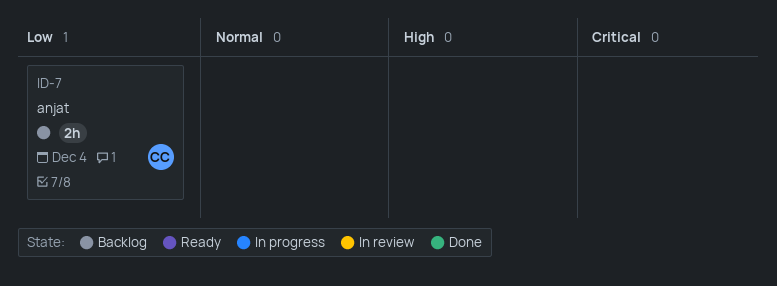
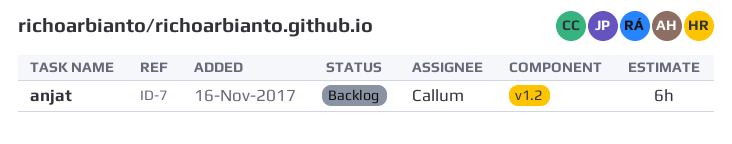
ID-7, estimate: 2h -> 6h

